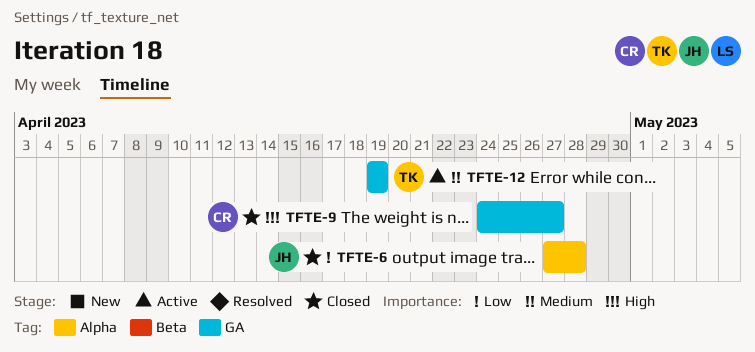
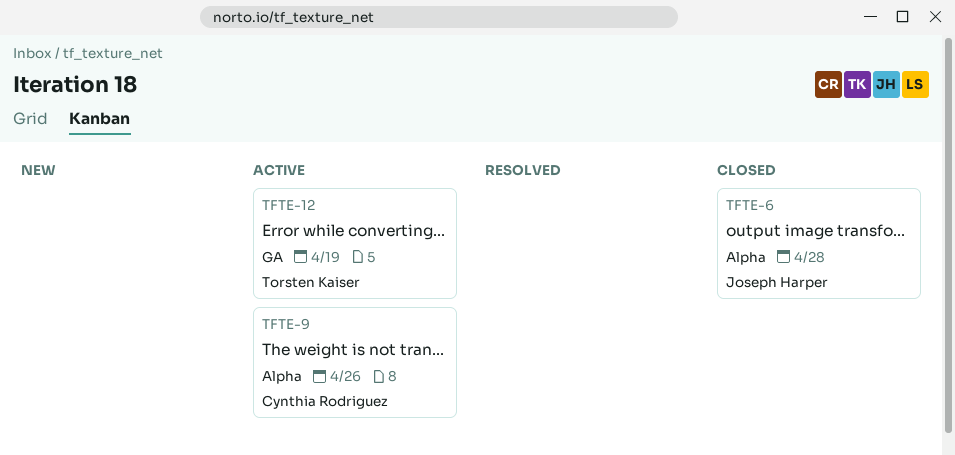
TFTE-9, status: Closed -> Active
TFTE-9, label: GA -> Alpha
TFTE-9, due: Apr 27 -> Apr 26

